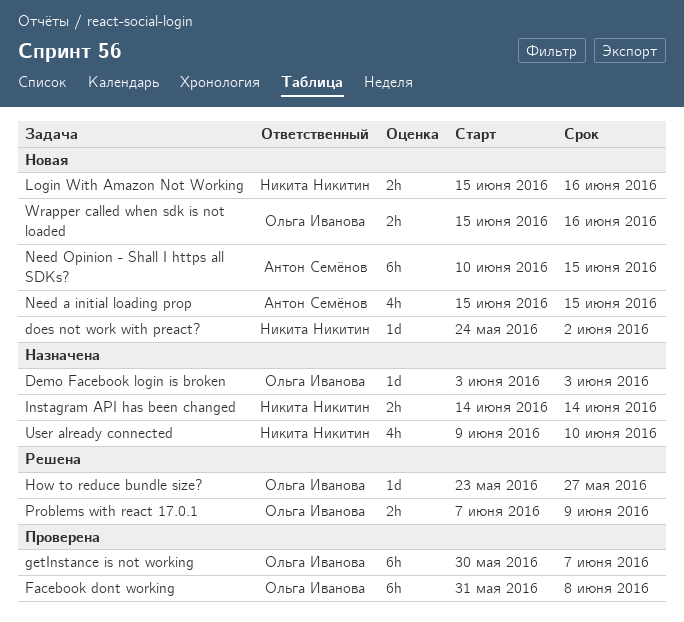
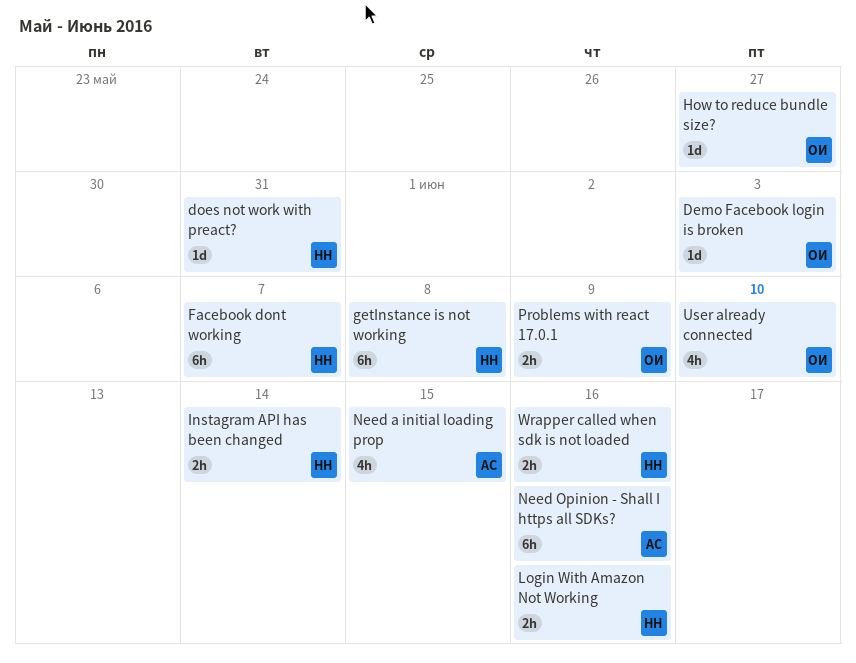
does not work with preact?, due: Jun 2 -> May 31
Facebook dont working, owner: Ольга Иванова -> Никита Никитин
Facebook dont working, due: Jun 8 -> Jun 7
getInstance is not working, owner: Ольга Иванова -> Никита Никитин
getInstance is not working, due: Jun 7 -> Jun 8
Need Opinion - Shall I https all SDKs?, due: Jun 15 -> Jun 16
User already connected, owner: Никита Никитин -> Ольга Иванова
Wrapper called when sdk is not loaded, owner: Ольга Иванова -> Никита Никитин

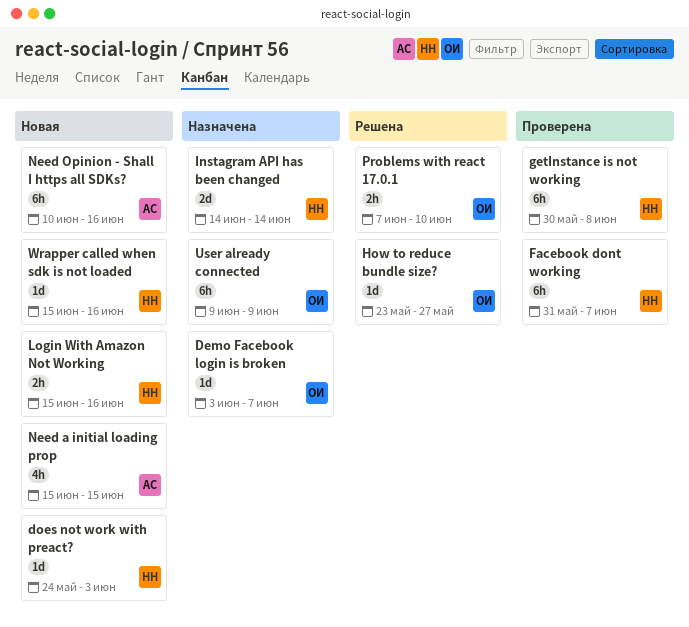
Demo Facebook login is broken, due: Jun 3 -> Jun 7
does not work with preact?, due: May 31 -> Jun 3
Instagram API has been changed, estimate: 2h -> 2d
Problems with react 17.0.1, due: Jun 9 -> Jun 10
User already connected, estimate: 4h -> 6h
User already connected, due: Jun 10 -> Jun 9
Wrapper called when sdk is not loaded, estimate: 2h -> 1d

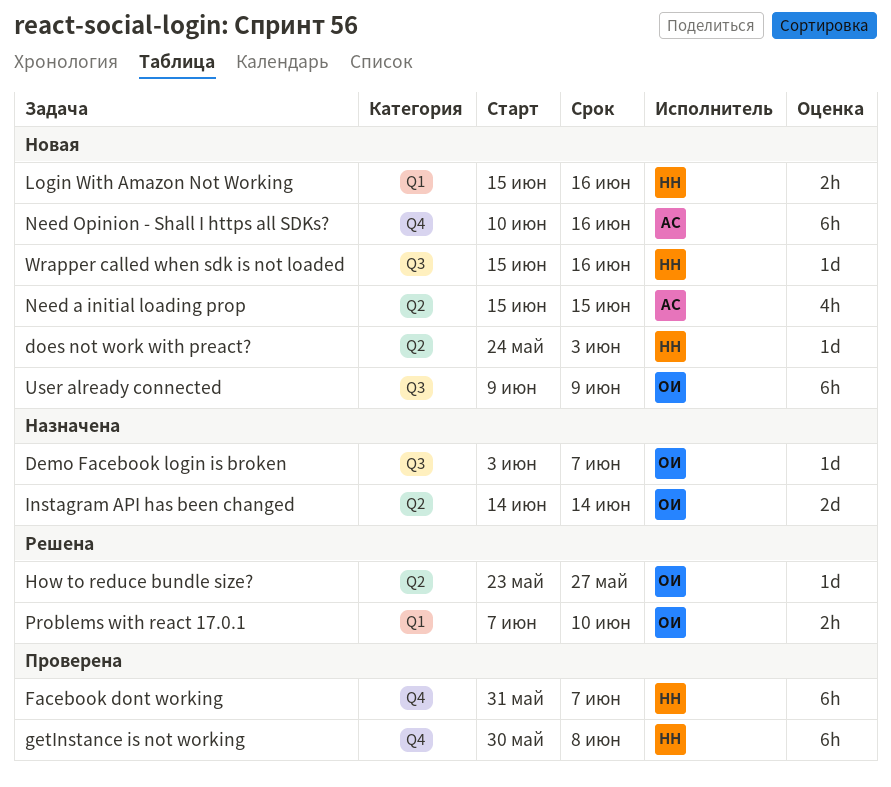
Instagram API has been changed, owner: НН -> ОИ
User already connected, status: Назначена -> Новая

